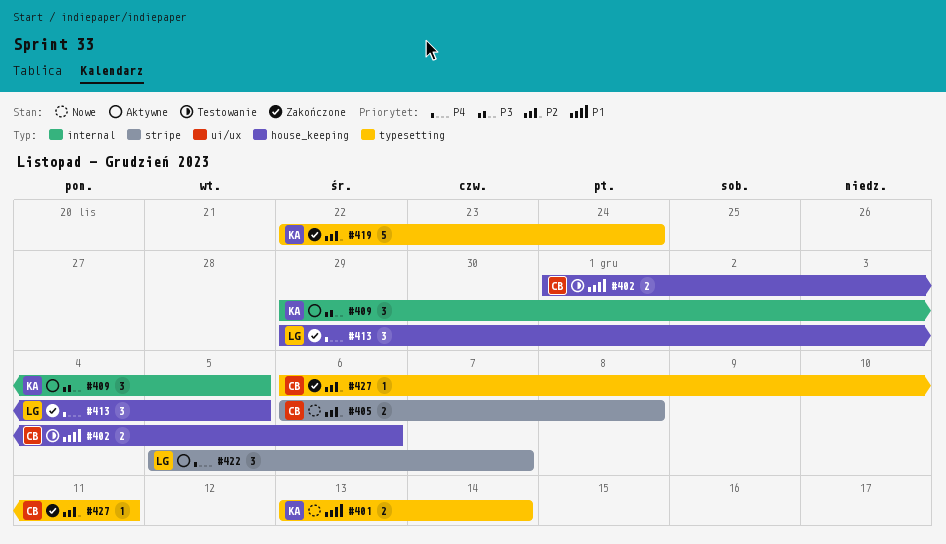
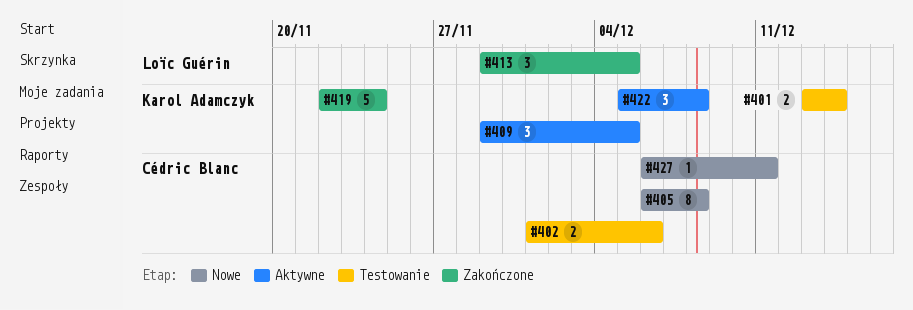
#401, status: Nowe -> Testowanie
#405, estimate: 2 -> 8
#422, owner: Loïc Guérin -> Karol Adamczyk
#422, due: Dec 7 -> Dec 8
#427, status: Zakończone -> Nowe

